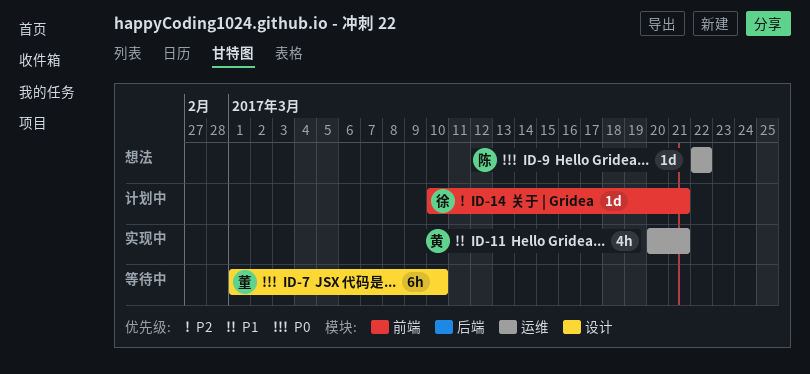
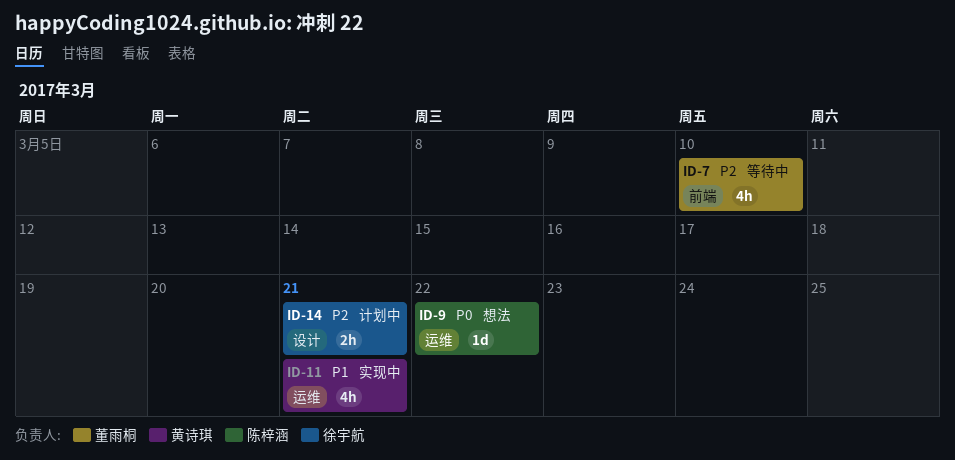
ID-7, priority: P0 -> P2
ID-7, label: 设计 -> 前端
ID-7, estimate: 6h -> 4h
ID-14, label: 前端 -> 设计
ID-14, estimate: 1d -> 2h

